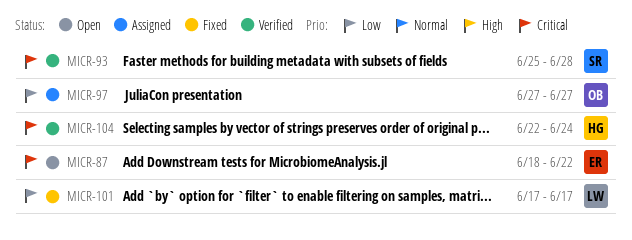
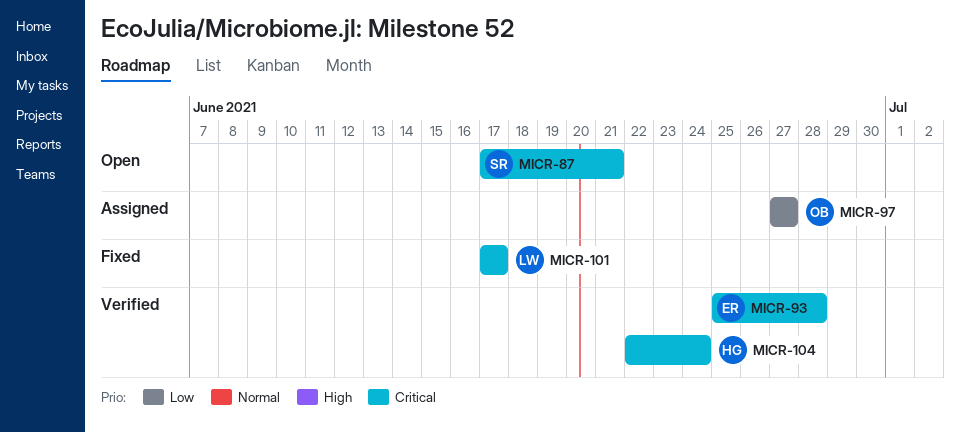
MICR-87, owner: ER -> SR
MICR-87, start: Jun 18 -> Jun 17
MICR-87, due: Jun 22 -> Jun 21
MICR-93, owner: SR -> ER
MICR-101, priority: Low -> Critical

